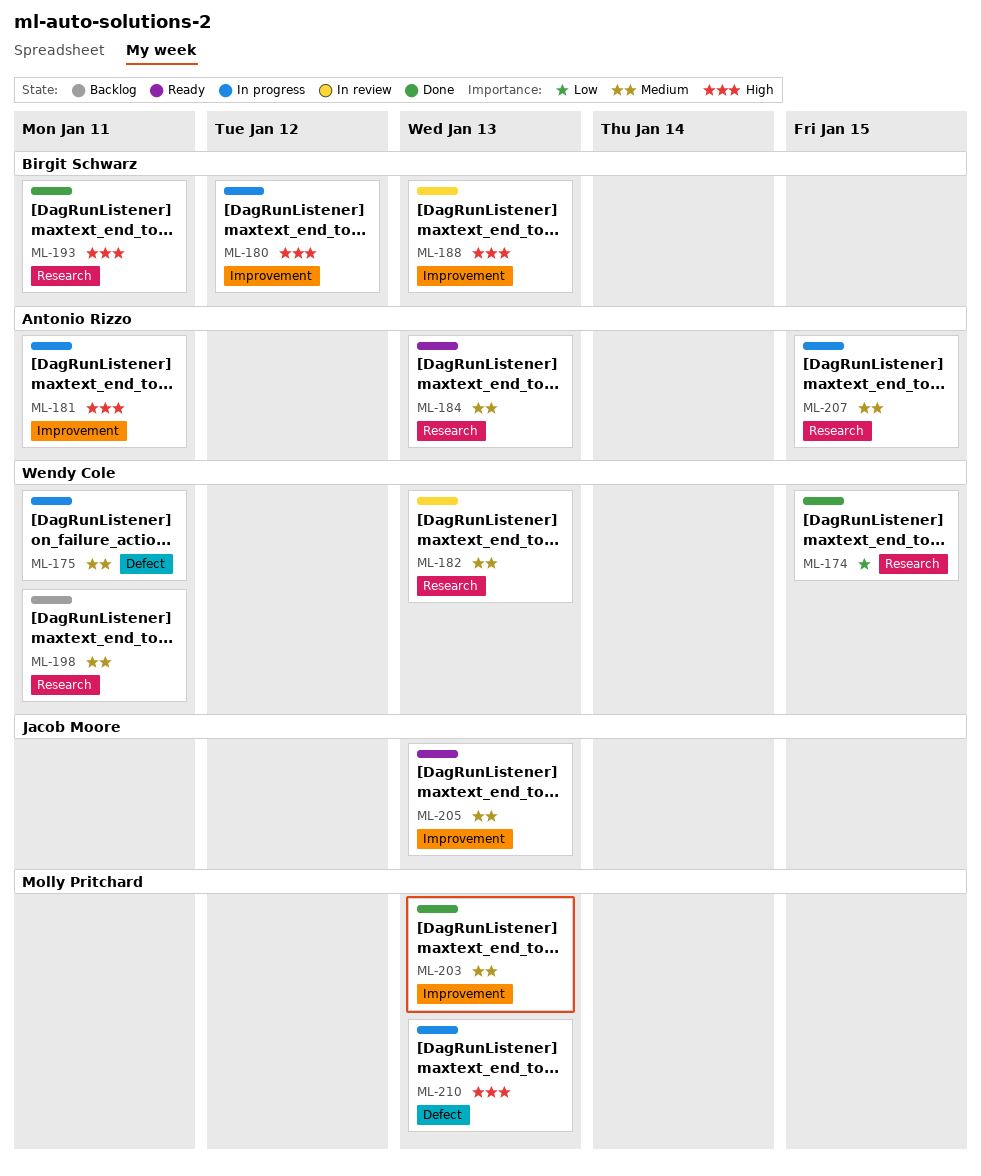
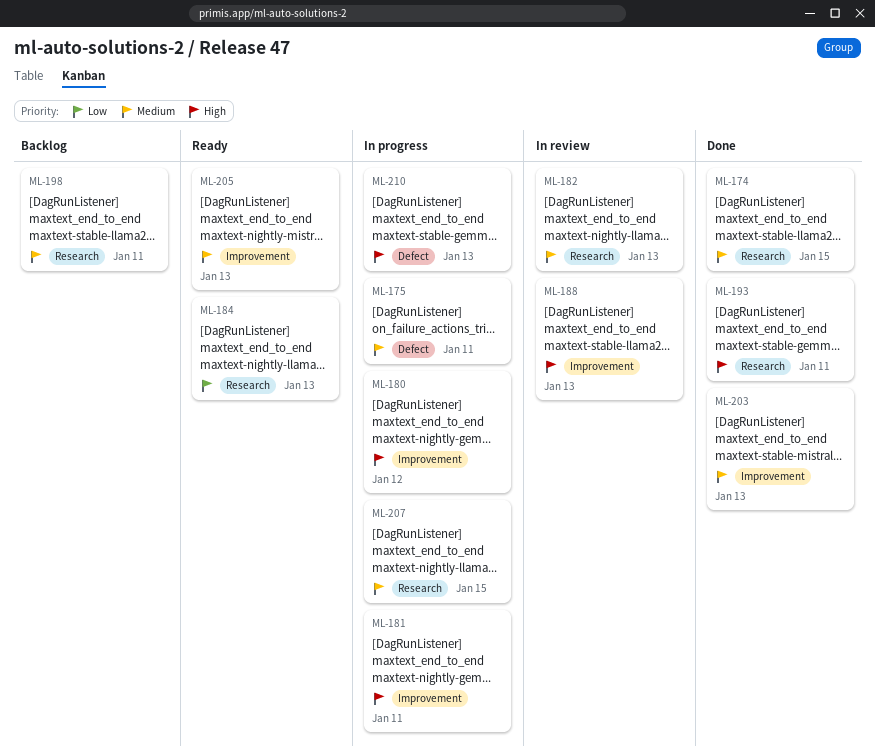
ML-174, priority: Low -> Medium
ML-184, priority: Medium -> Low

